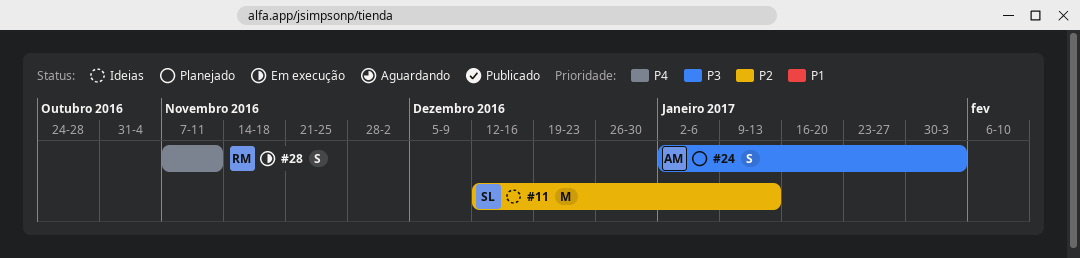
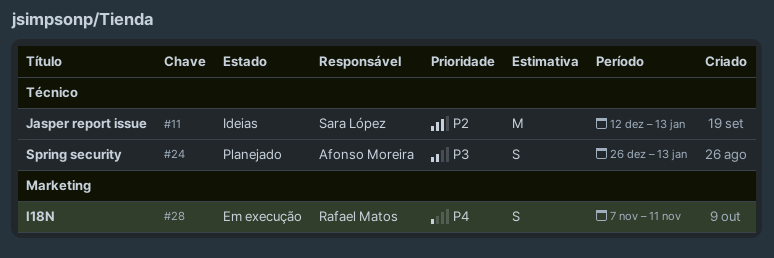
#24, start: Jan 2 -> Dec 26
#24, due: Feb 3 -> Jan 13

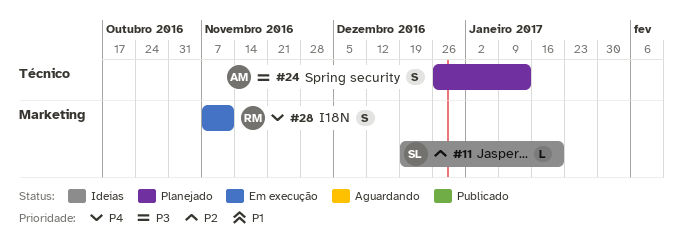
#11, label: Técnico -> Marketing
#11, estimate: M -> L
#11, start: Dec 12 -> Dec 19
#11, due: Jan 13 -> Jan 20

